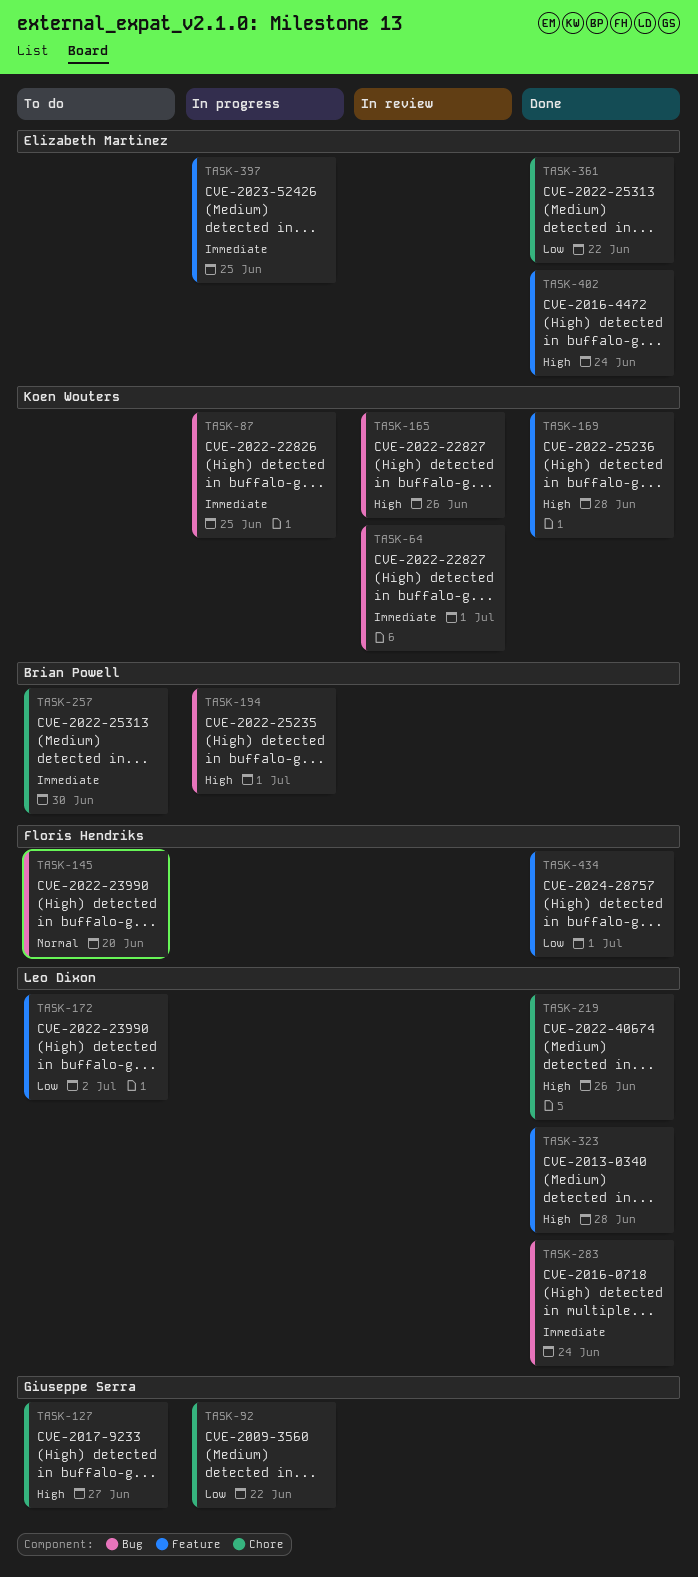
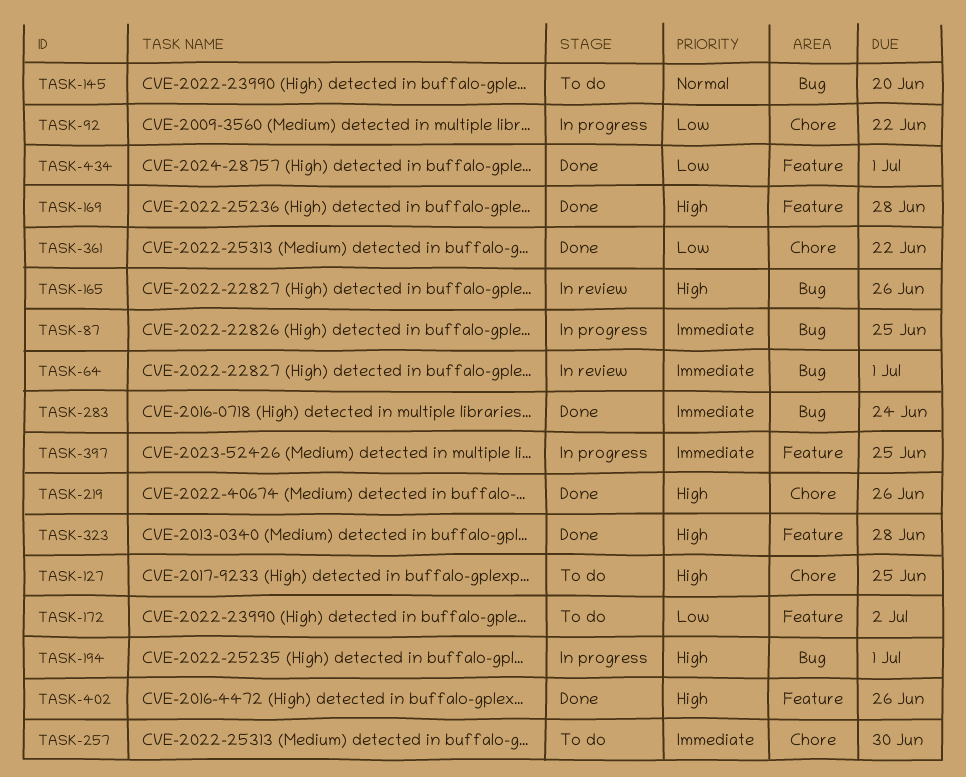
TASK-127, due: Jun 27 -> Jun 25
TASK-402, due: Jun 24 -> Jun 26

